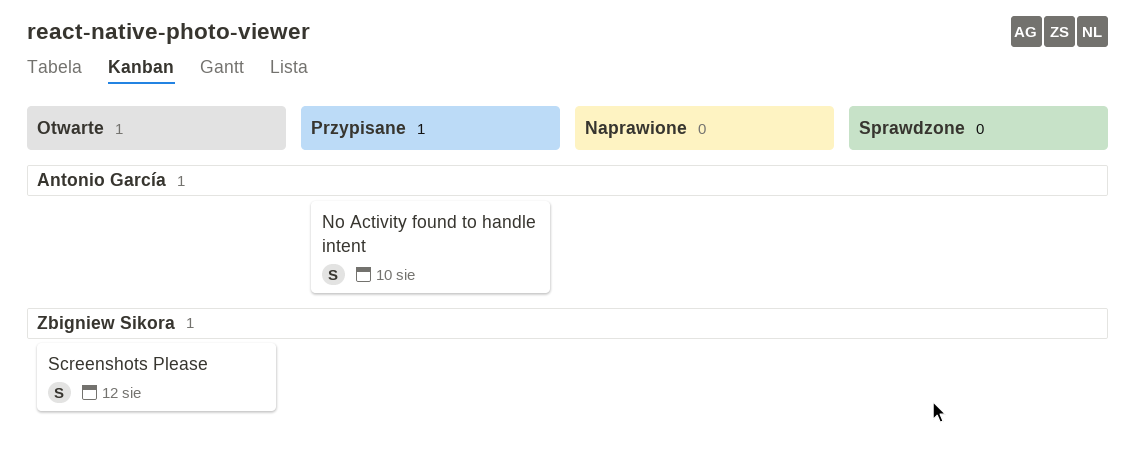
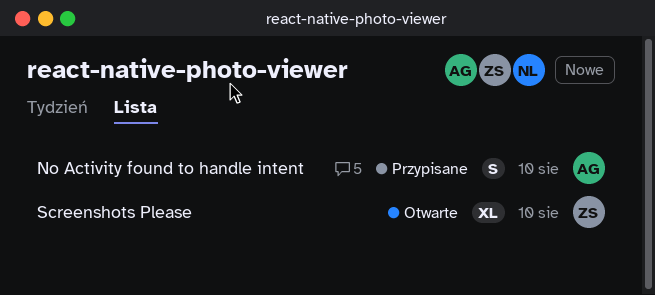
Screenshots Please, estimate: S -> XL
Screenshots Please, due: Aug 12 -> Aug 10

